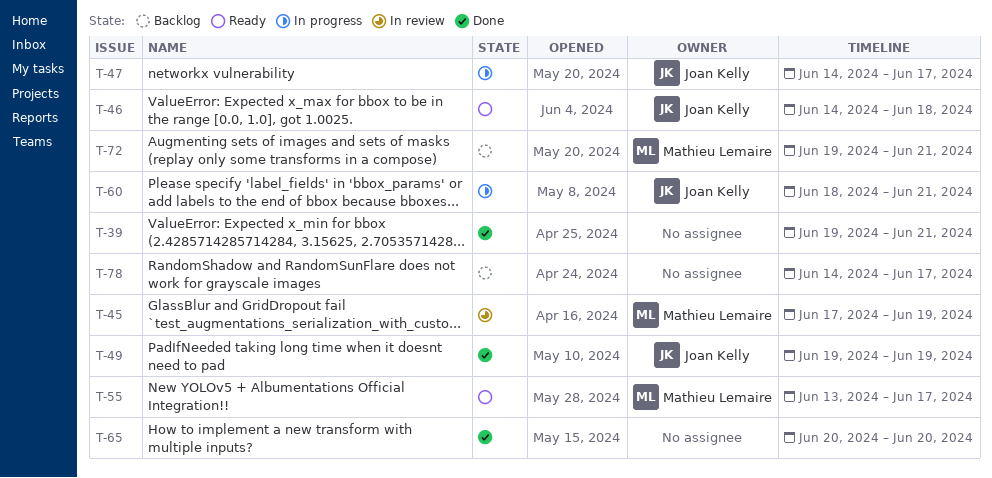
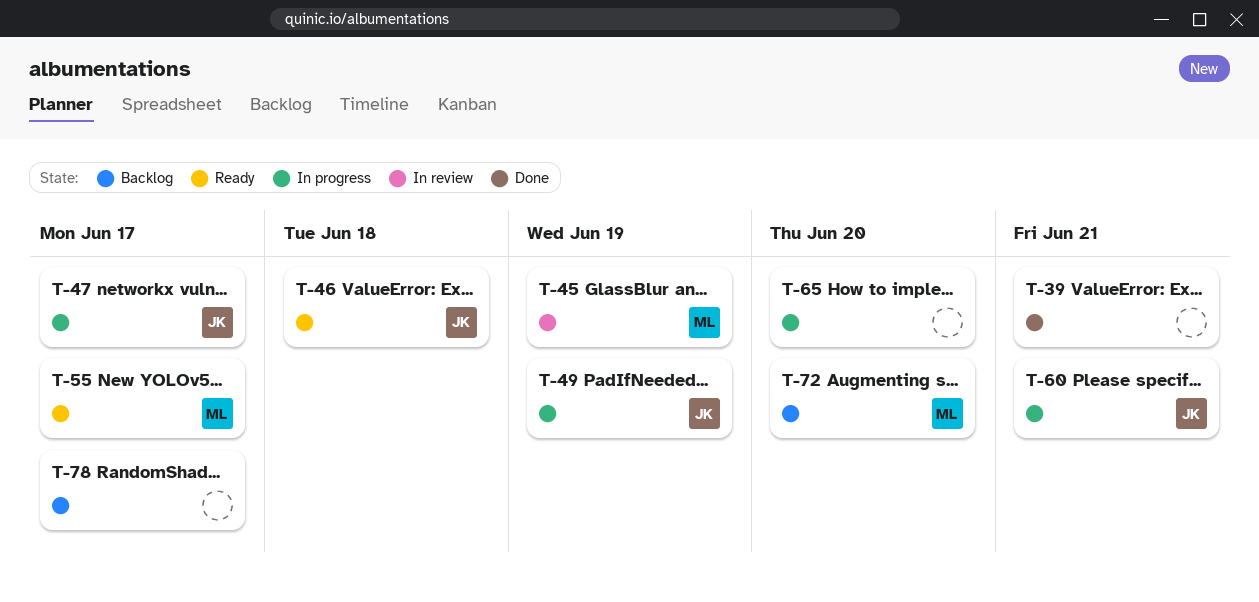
T-49, status: Done -> In progress
T-65, status: Done -> In progress
T-72, due: Jun 21 -> Jun 20

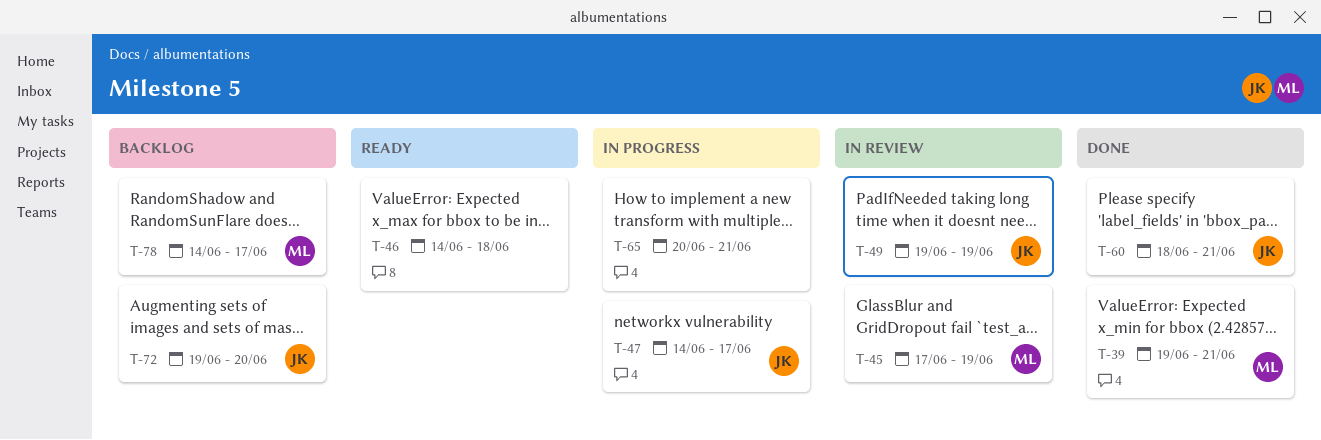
T-39, owner: none -> ML
T-46, owner: JK -> none
T-49, status: In progress -> In review
T-55: present -> none
T-60, status: In progress -> Done
T-65, due: Jun 20 -> Jun 21
T-72, owner: ML -> JK
T-78, owner: none -> ML

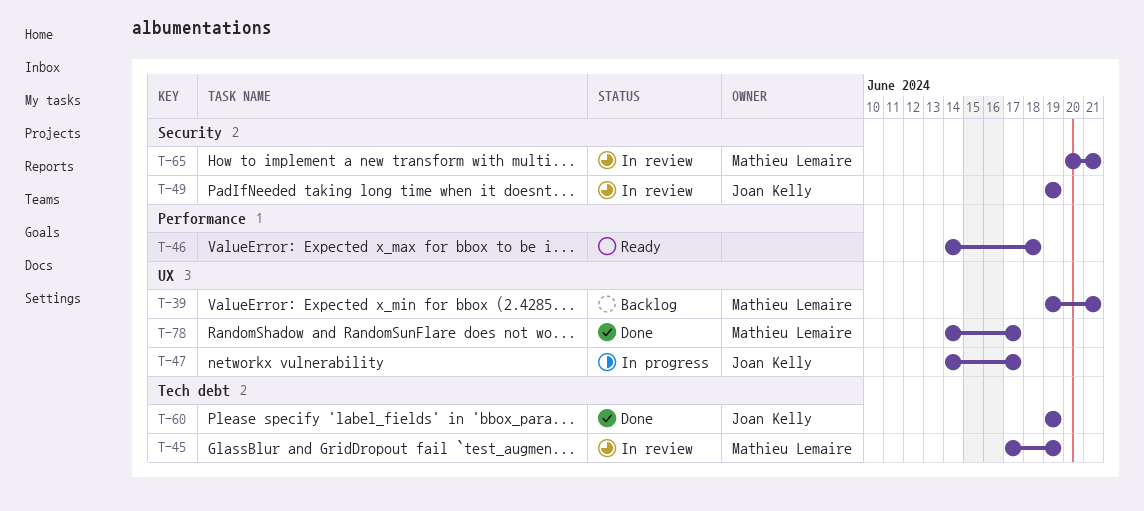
T-39, status: Done -> Backlog
T-60, start: Jun 18 -> Jun 19
T-60, due: Jun 21 -> Jun 19
T-65, status: In progress -> In review
T-65, owner: none -> Mathieu Lemaire
T-72: present -> none
T-78, status: Backlog -> Done

